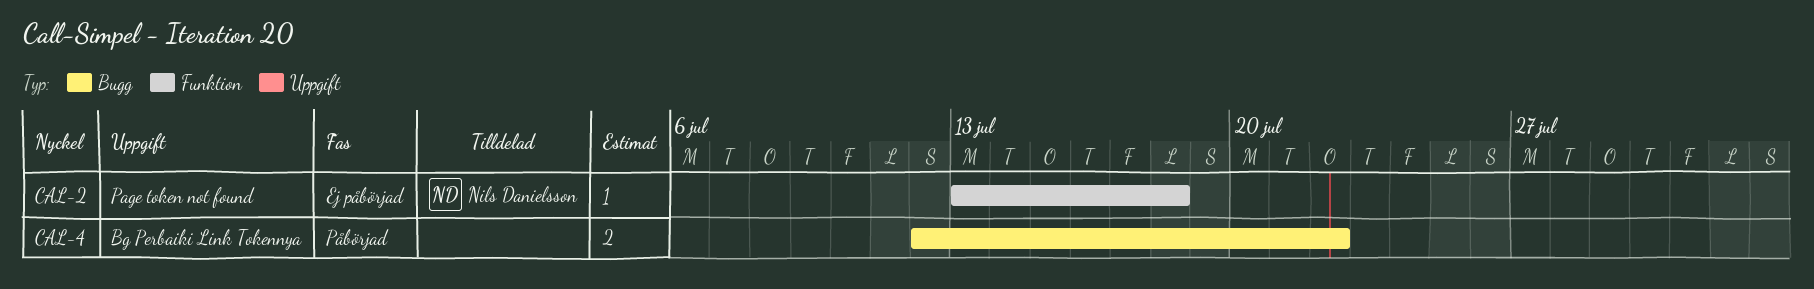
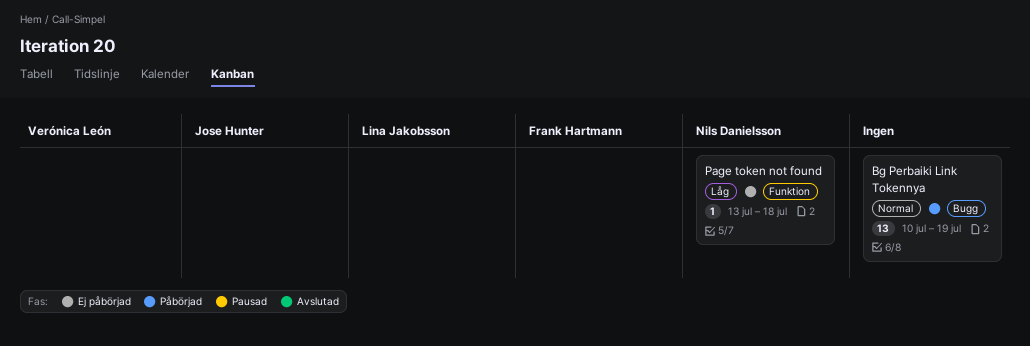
Bg Perbaiki Link Tokennya, estimate: 2 -> 13
Bg Perbaiki Link Tokennya, start: Jul 12 -> Jul 10
Bg Perbaiki Link Tokennya, due: Jul 22 -> Jul 19

